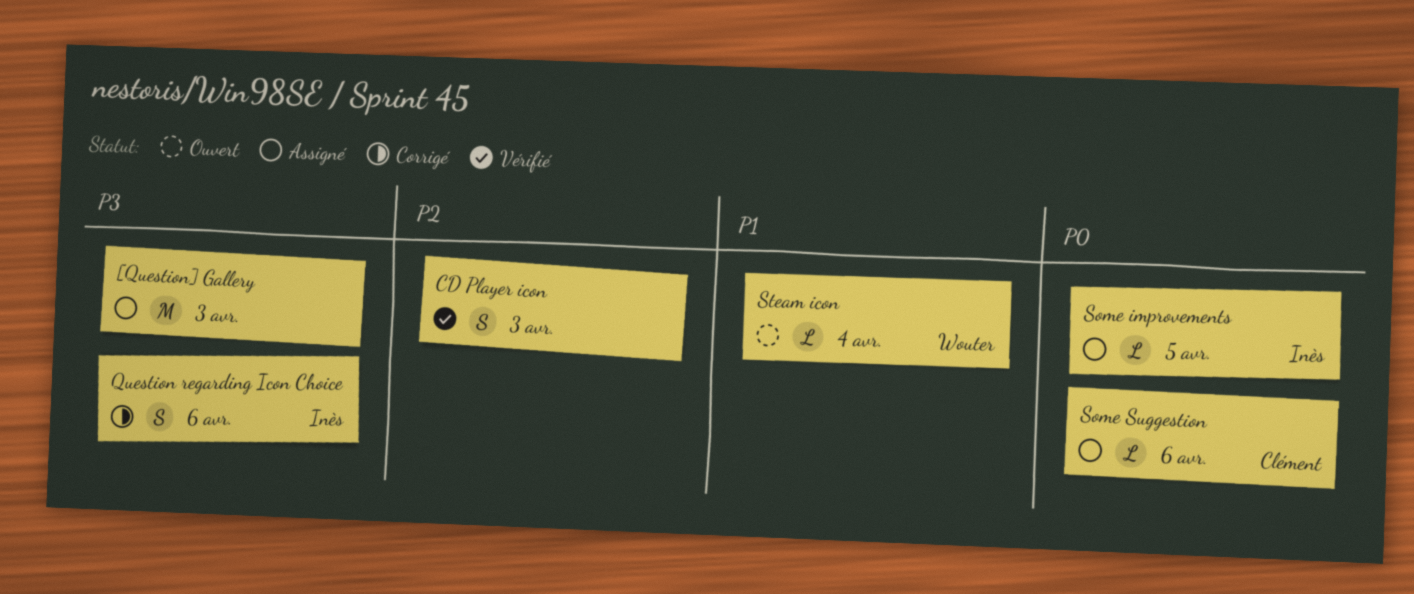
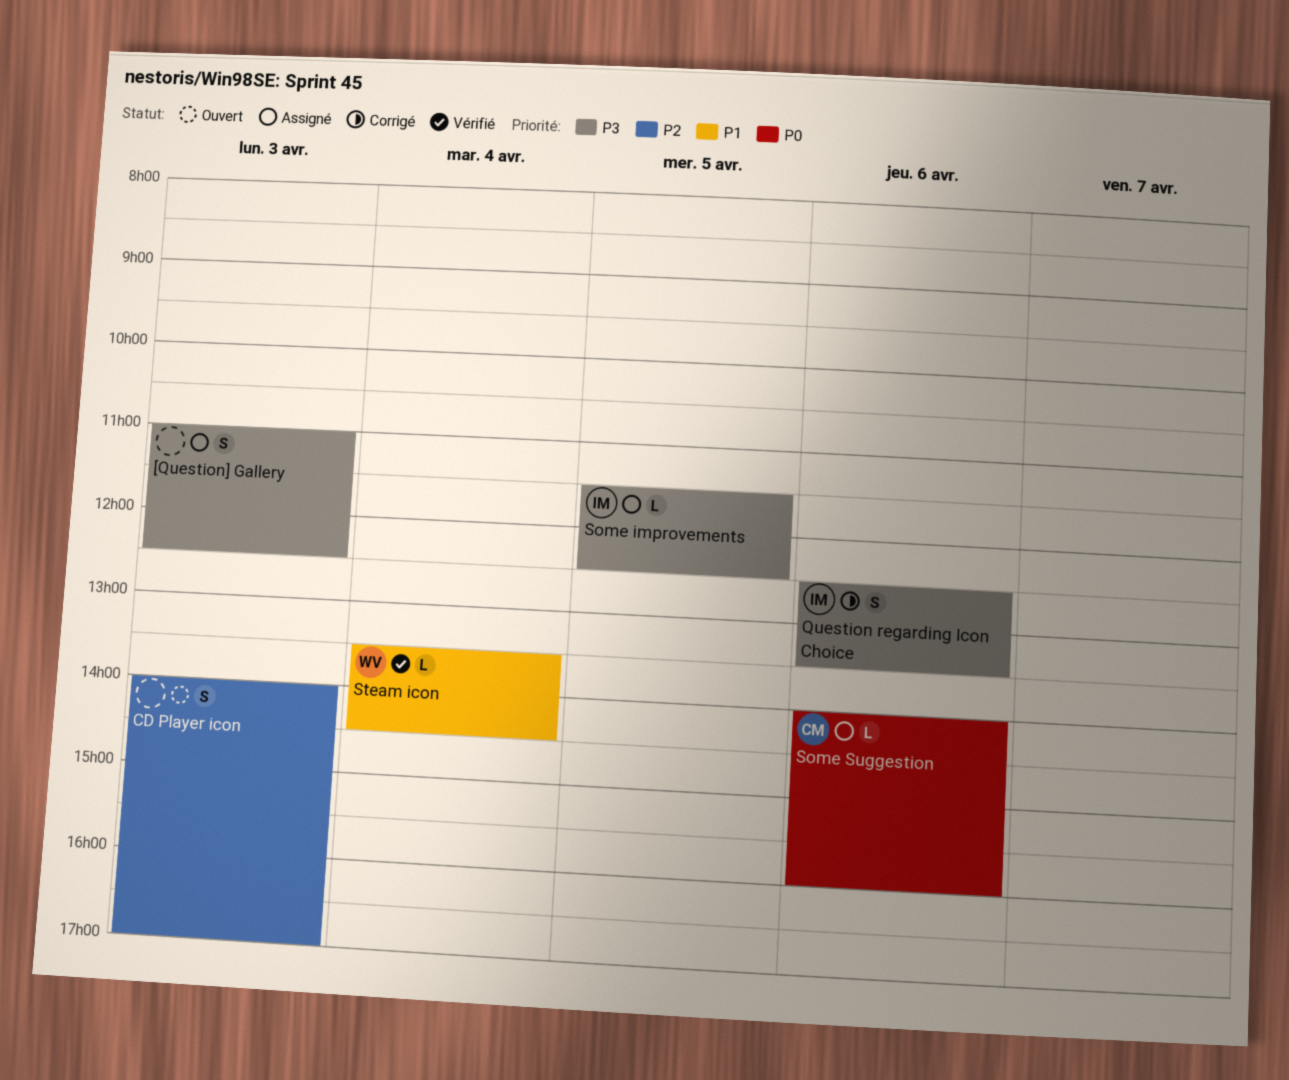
[Question] Gallery, estimate: M -> S
CD Player icon, status: Vérifié -> Ouvert
Some improvements, priority: P0 -> P3
Steam icon, status: Ouvert -> Vérifié

